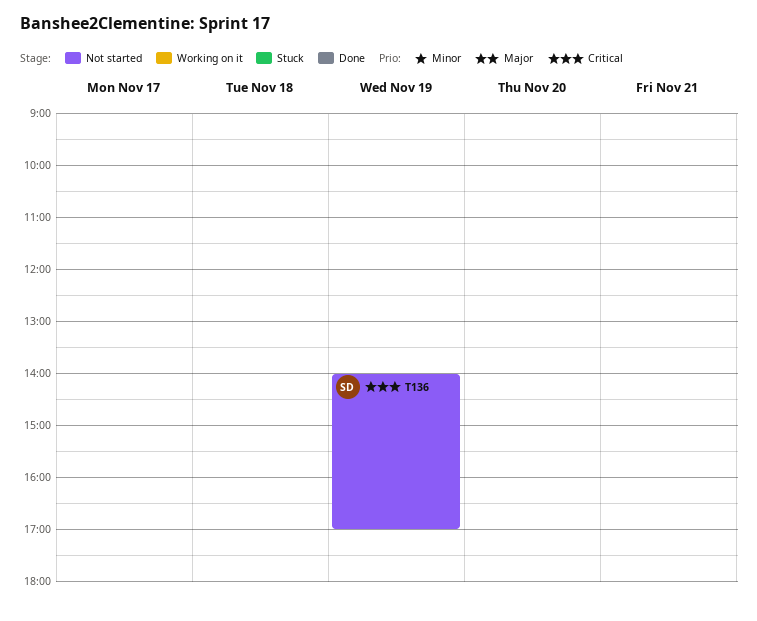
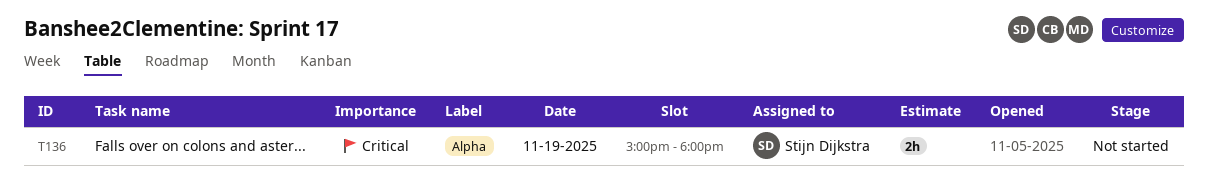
T136, begins: 14:00 -> 15:00
T136, ends: 17:00 -> 18:00

